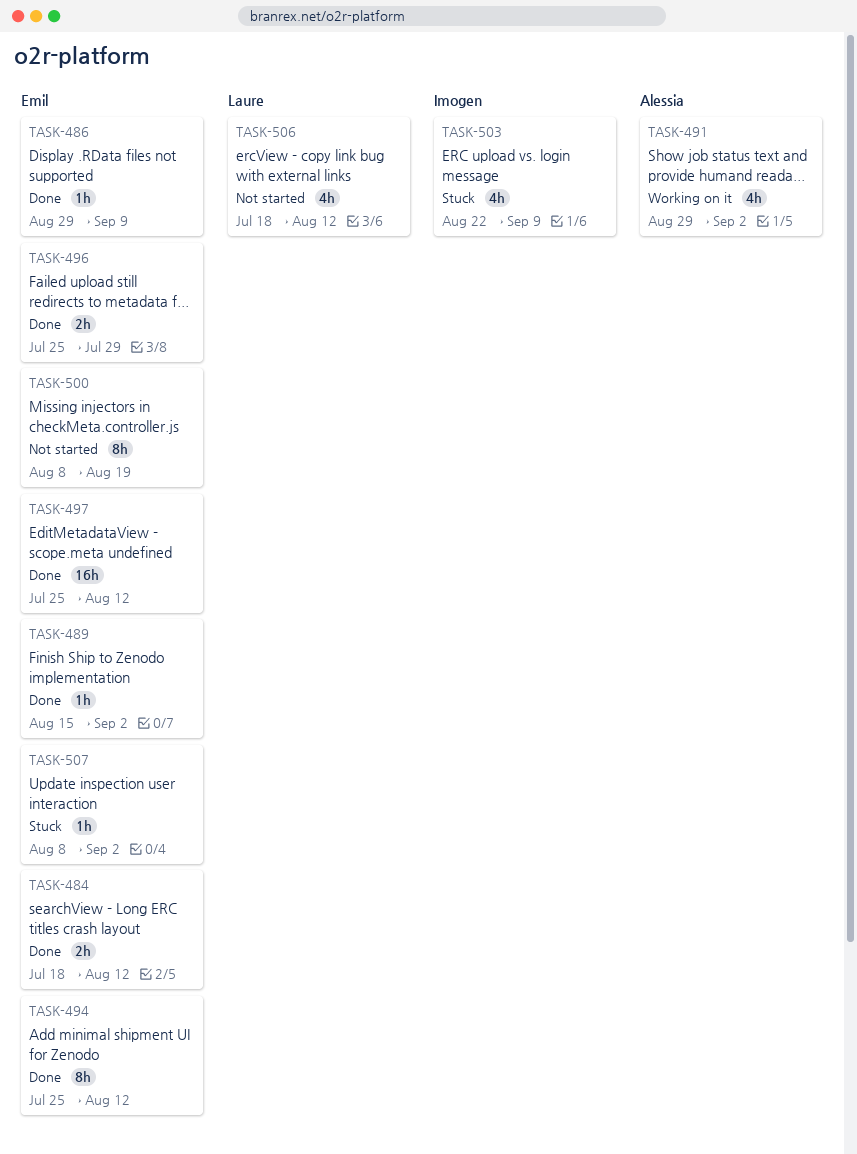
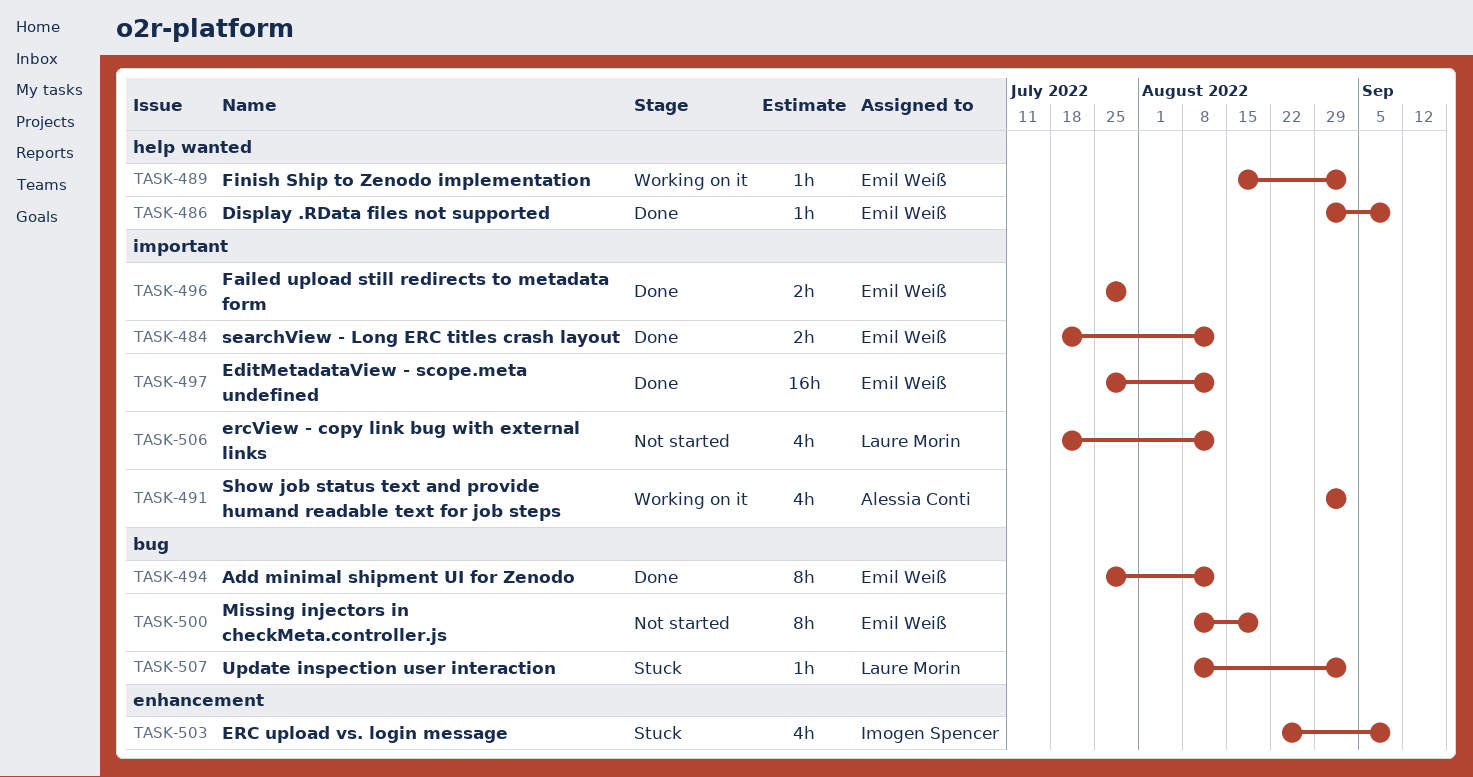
TASK-489, status: Done -> Working on it
TASK-507, owner: Emil Weiß -> Laure Morin

